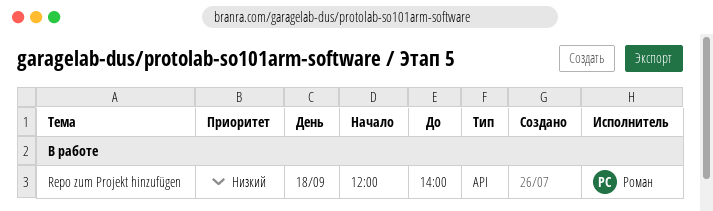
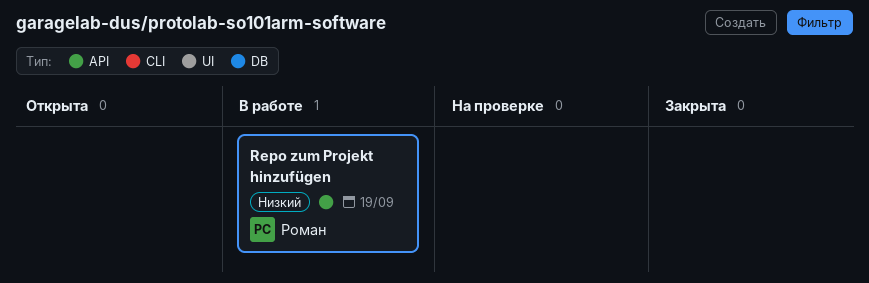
Repo zum Projekt hinzufügen, day: Sep 18 -> Sep 19

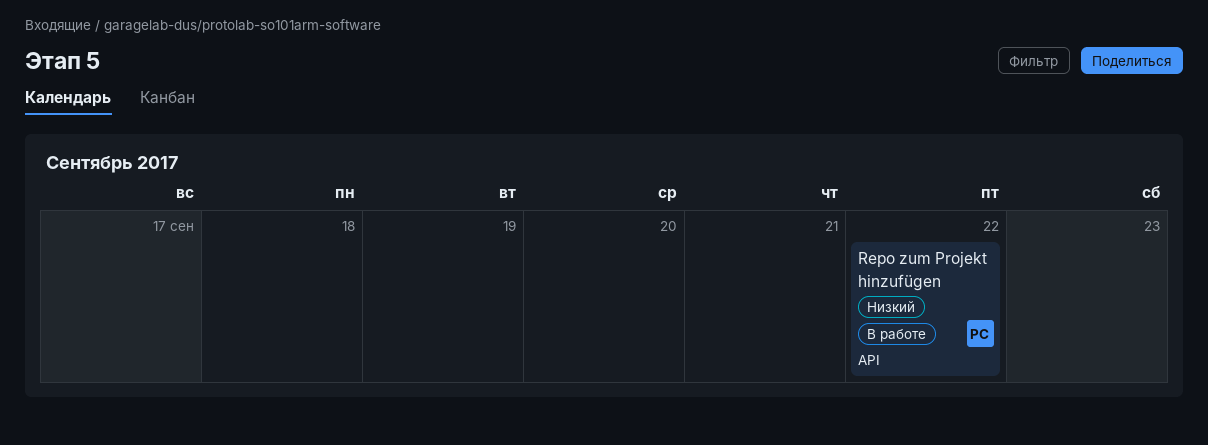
Repo zum Projekt hinzufügen, day: Sep 19 -> Sep 22

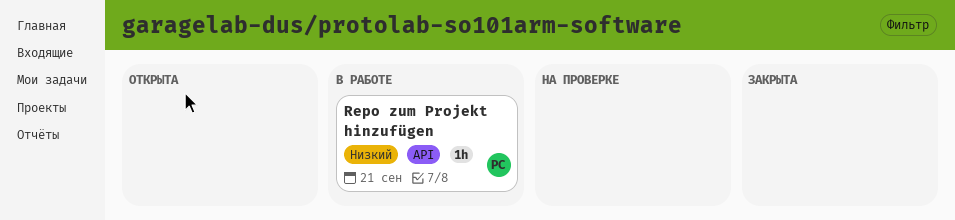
Repo zum Projekt hinzufügen, day: Sep 22 -> Sep 21

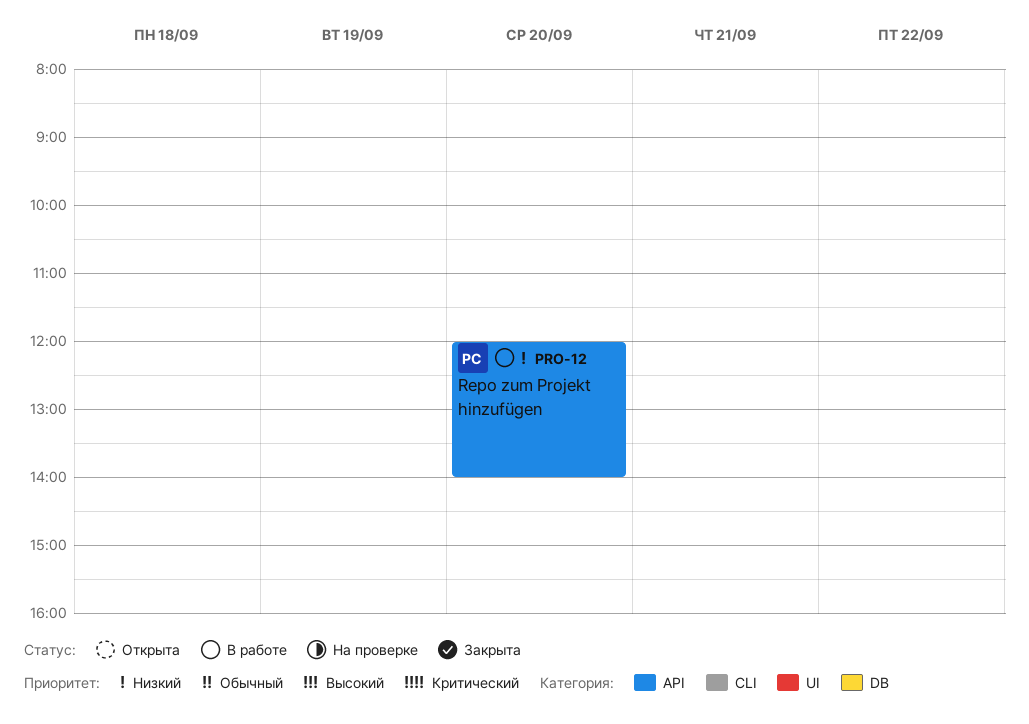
Repo zum Projekt hinzufügen, day: Sep 21 -> Sep 20

